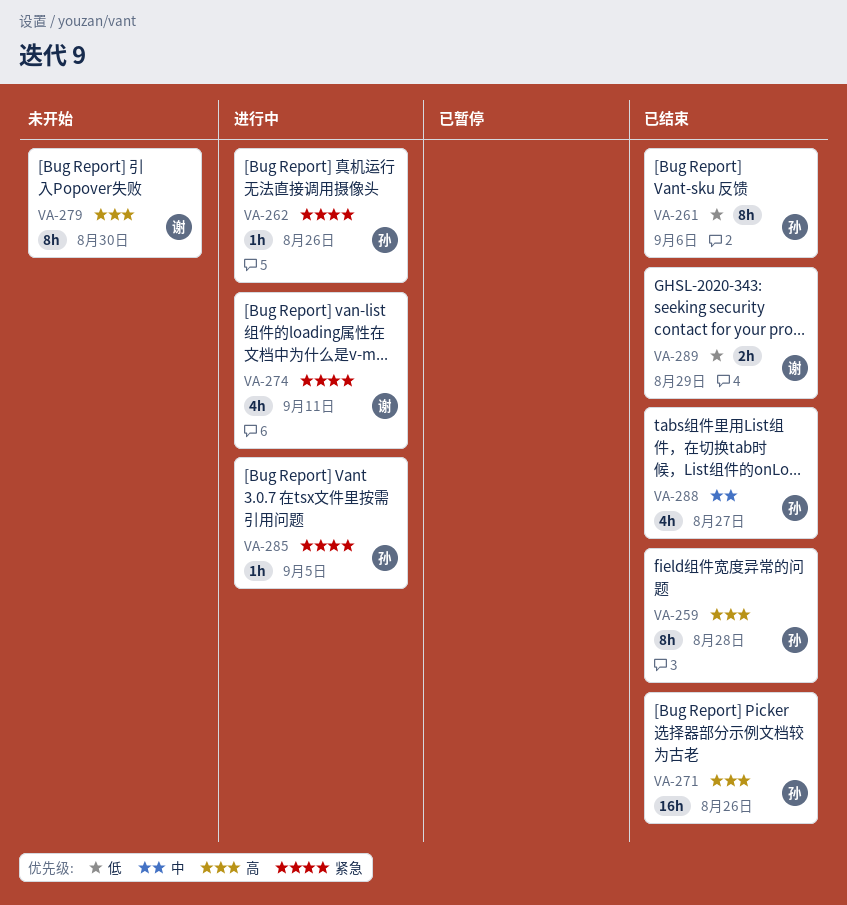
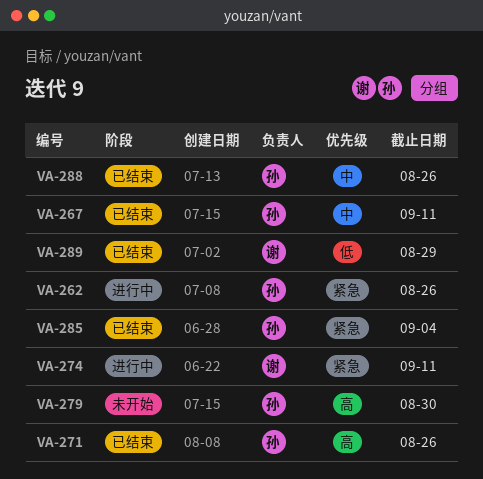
VA-259: present -> none
VA-261: present -> none
VA-267: none -> present
VA-279, owner: 谢 -> 孙
VA-285, status: 进行中 -> 已结束
VA-285, due: Sep 5 -> Sep 4
VA-288, due: Aug 27 -> Aug 26

